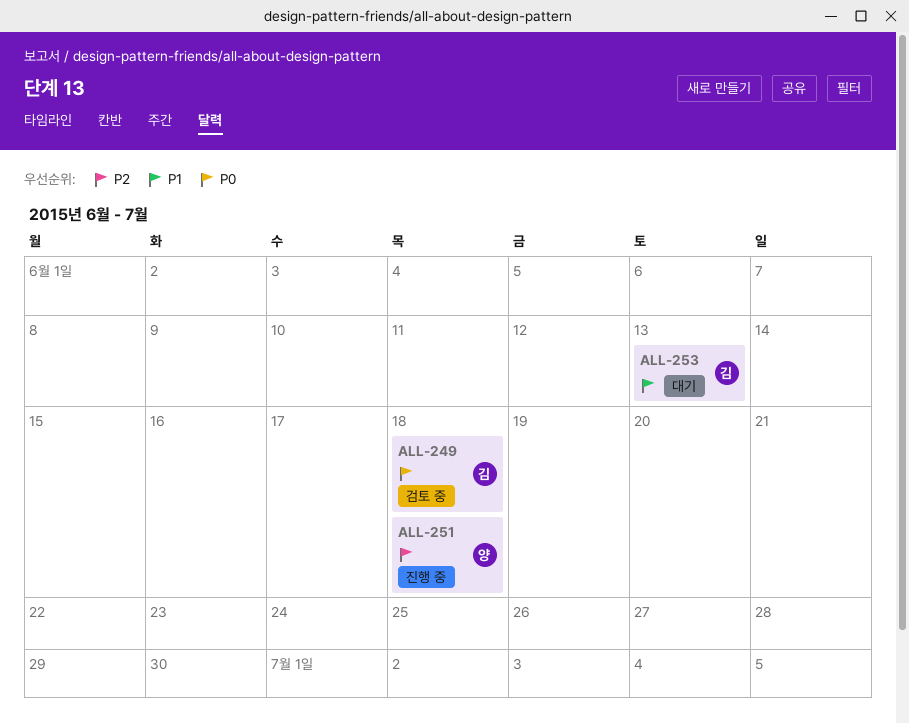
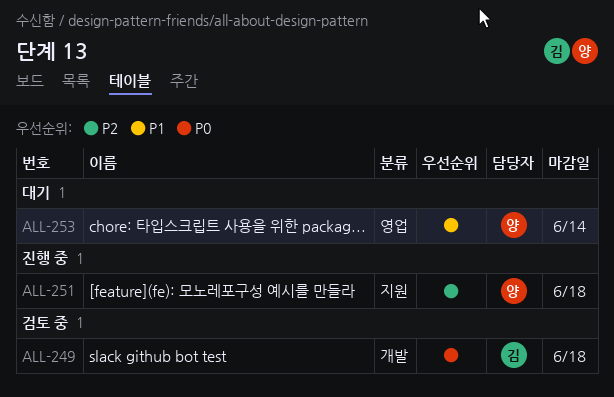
ALL-253, owner: 김 -> 양
ALL-253, due: Jun 13 -> Jun 14

